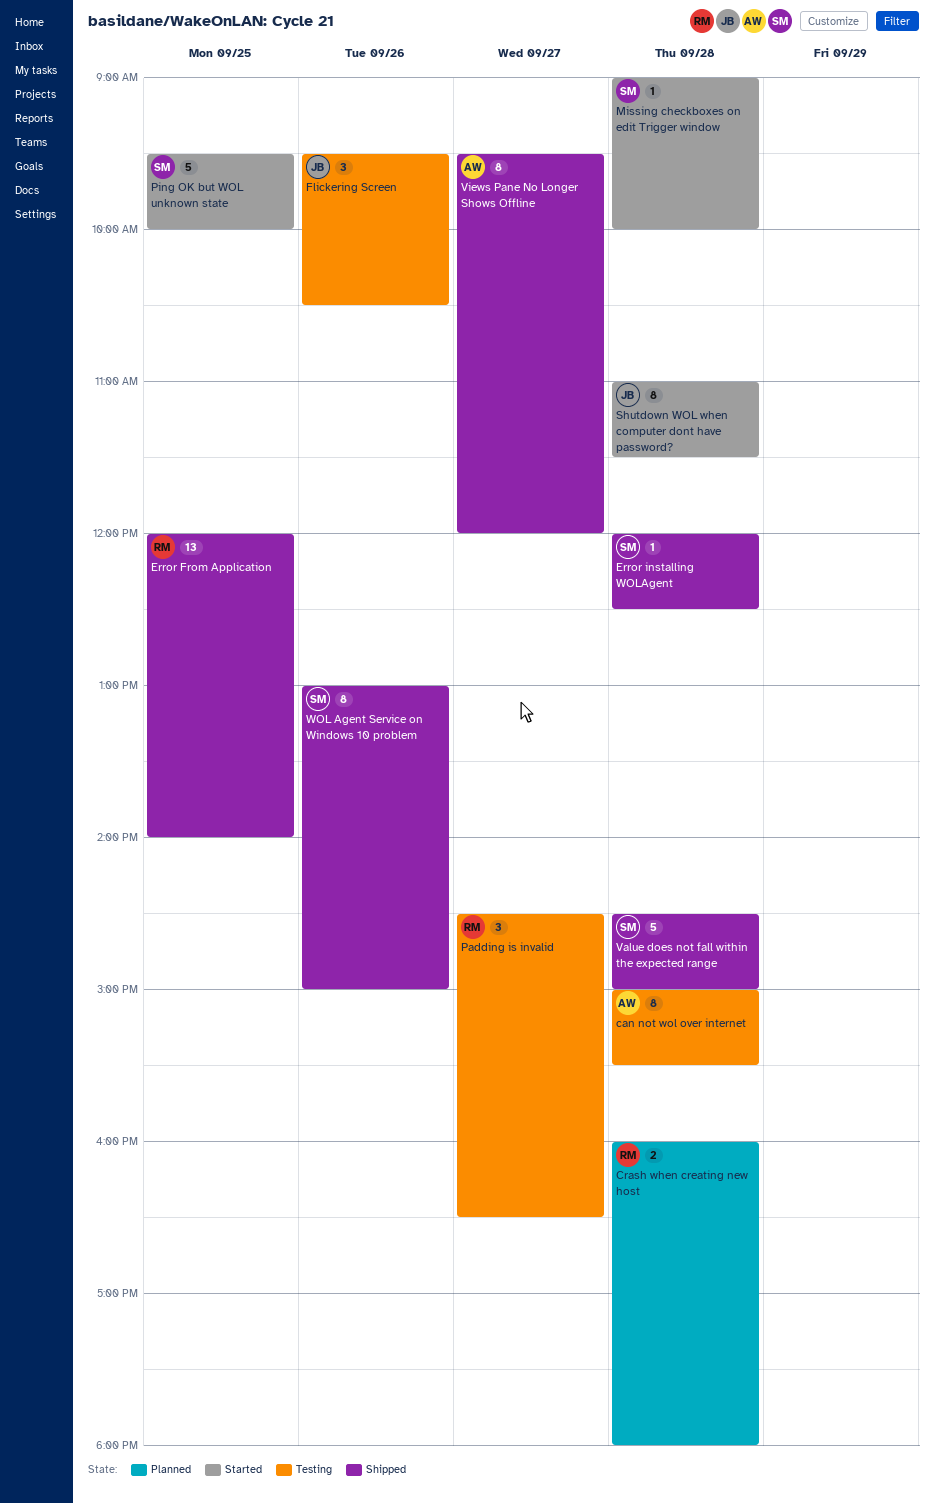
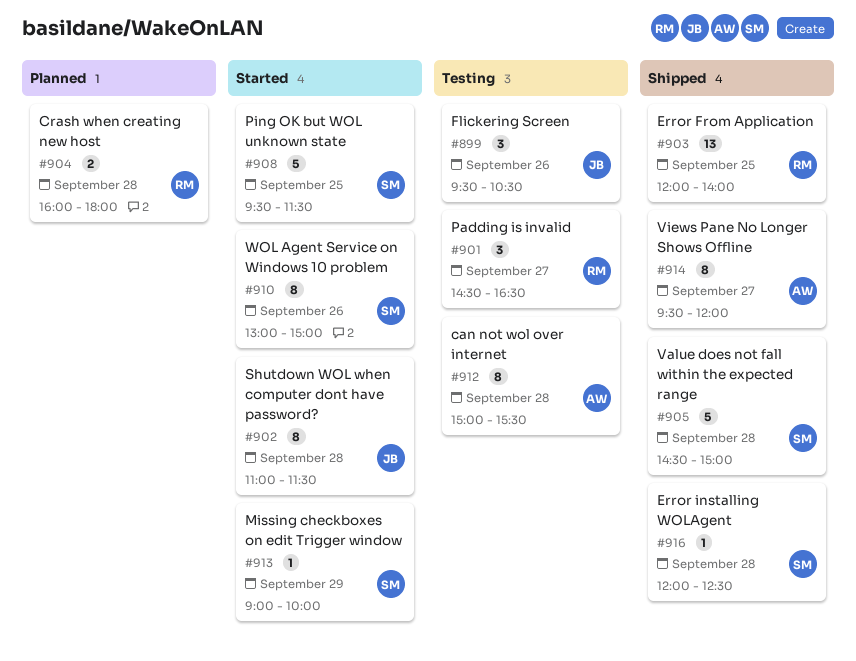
Missing checkboxes on edit Trigger window, day: Sep 28 -> Sep 29
Ping OK but WOL unknown state, ends: 10:00 -> 11:30
WOL Agent Service on Windows 10 problem, status: Shipped -> Started

